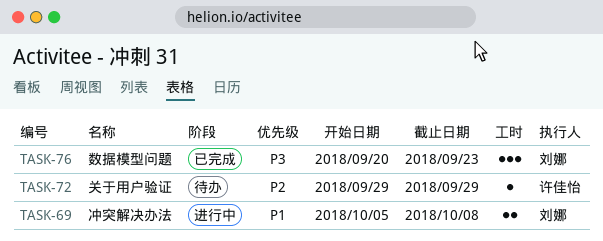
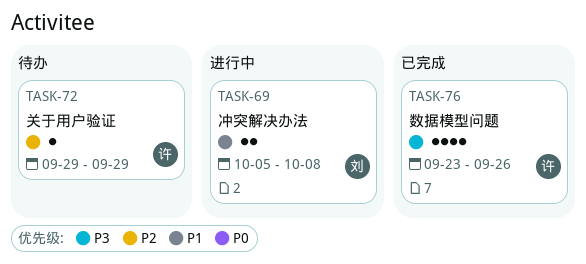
TASK-76, owner: 刘娜 -> 许佳怡
TASK-76, estimate: 3 -> 4
TASK-76, start: Sep 20 -> Sep 23
TASK-76, due: Sep 23 -> Sep 26

